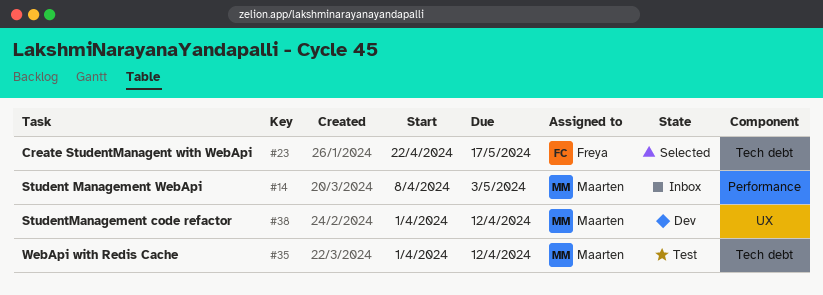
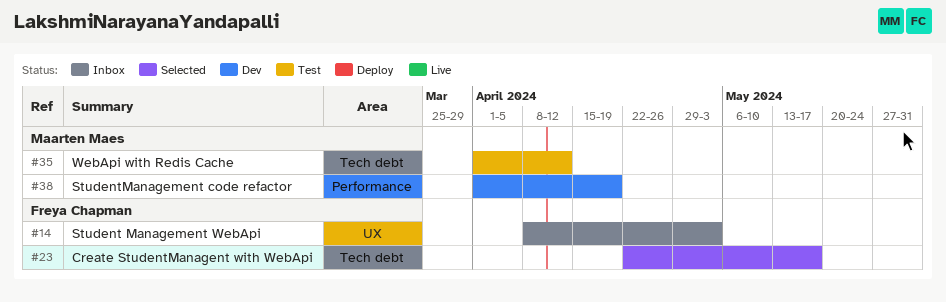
#14, owner: Maarten Maes -> Freya Chapman
#14, label: Performance -> UX
#38, label: UX -> Performance
#38, due: Apr 12 -> Apr 19

